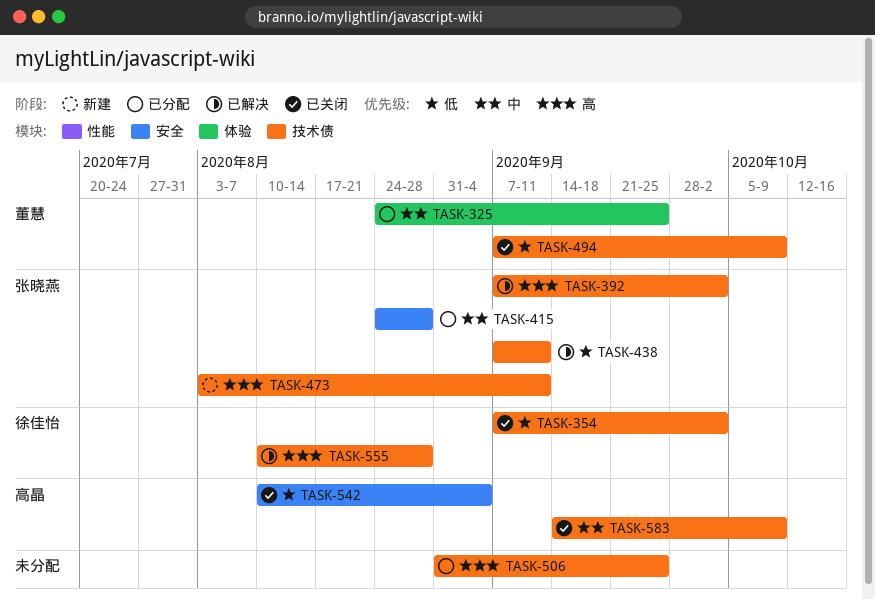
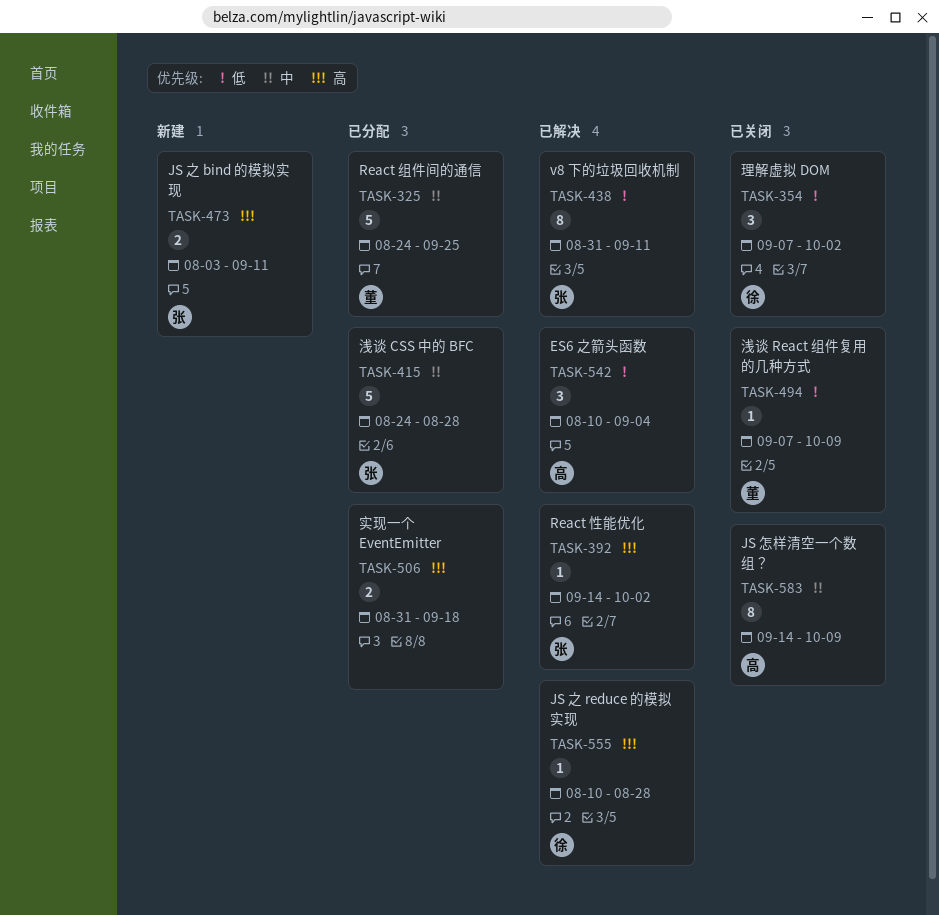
TASK-392, start: Sep 7 -> Sep 14
TASK-438, start: Sep 7 -> Aug 31
TASK-506, due: Sep 25 -> Sep 18
TASK-542, status: 已关闭 -> 已解决

